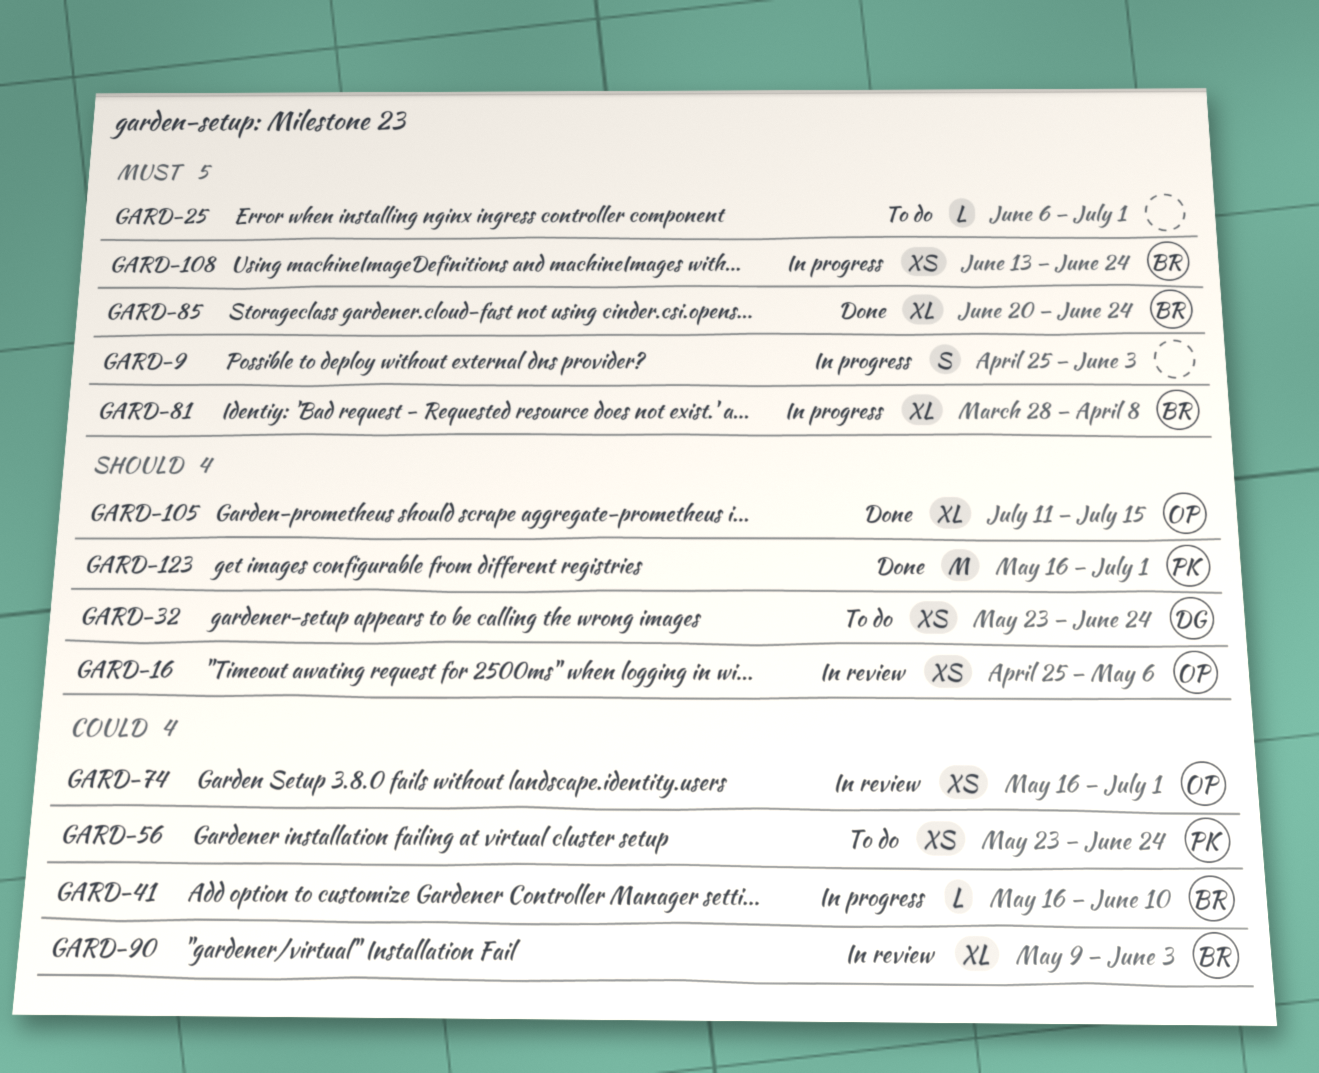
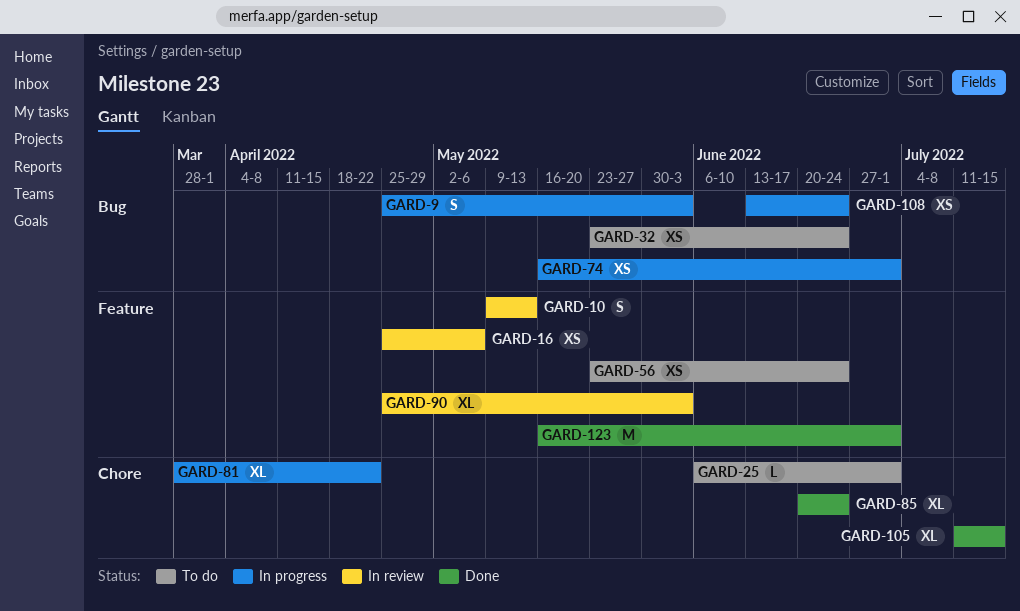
GARD-10: none -> present
GARD-41: present -> none
GARD-74, status: In review -> In progress
GARD-81, due: Apr 8 -> Apr 22
GARD-90, start: May 9 -> Apr 25

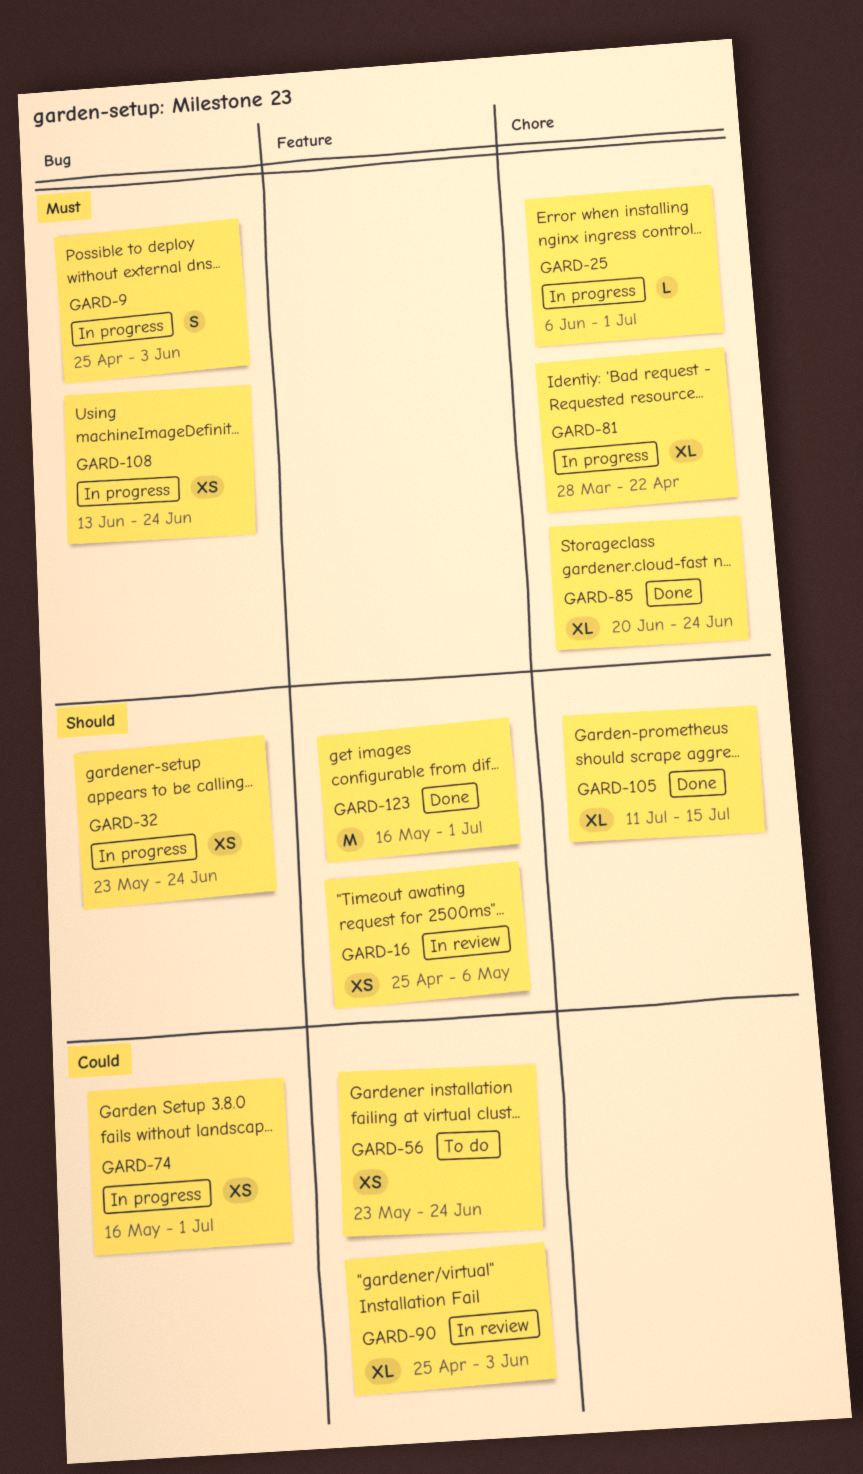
GARD-10: present -> none
GARD-25, status: To do -> In progress
GARD-32, status: To do -> In progress

